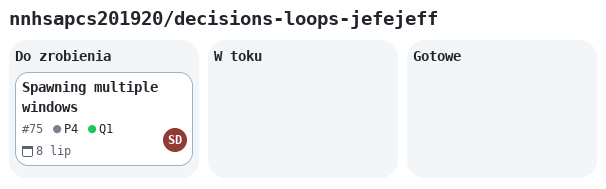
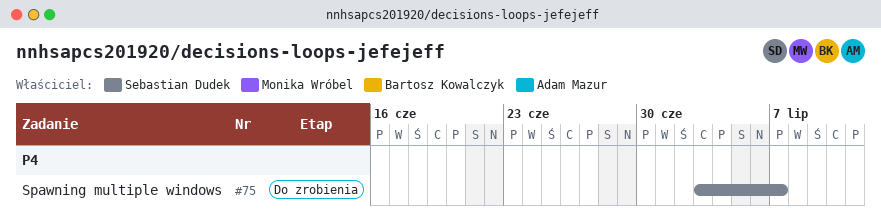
#75, due: Jul 8 -> Jul 7

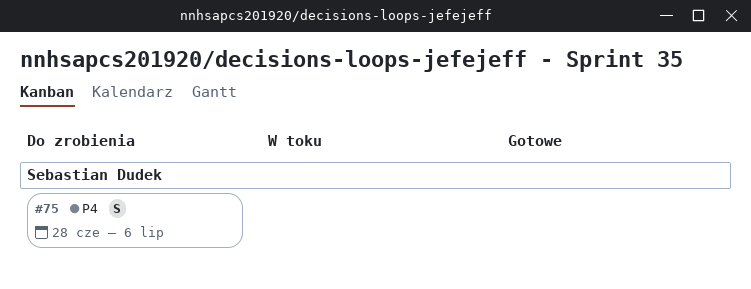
#75, start: Jul 3 -> Jun 28
#75, due: Jul 7 -> Jul 6

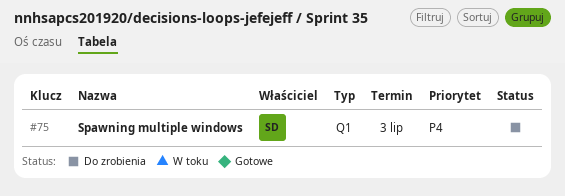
#75, due: Jul 6 -> Jul 3

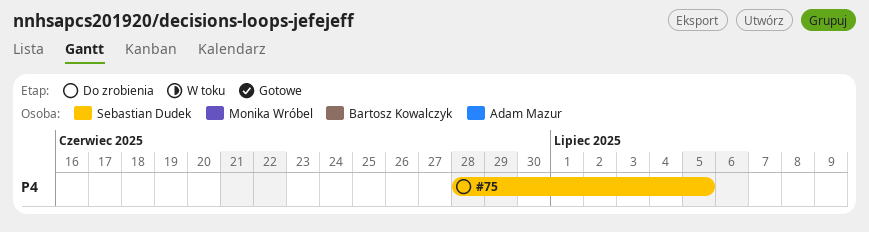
#75, due: Jul 3 -> Jul 5

